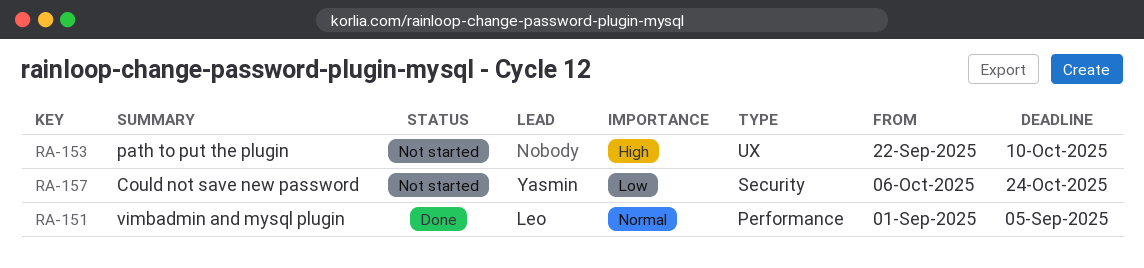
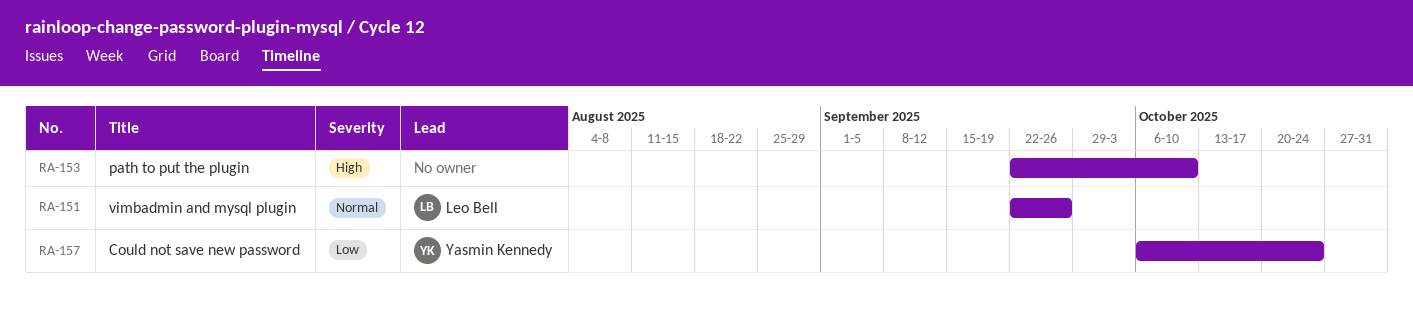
RA-151, start: Sep 1 -> Sep 22
RA-151, due: Sep 5 -> Sep 26

